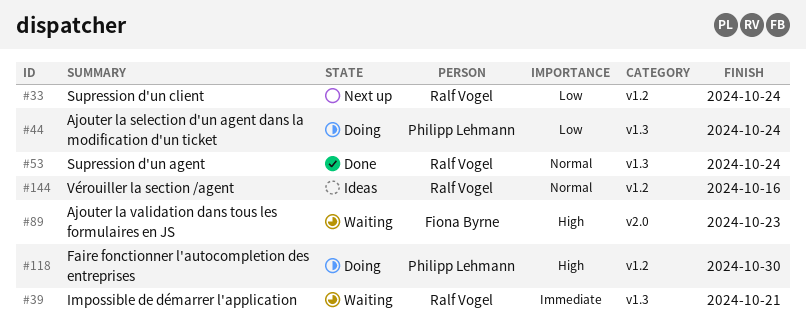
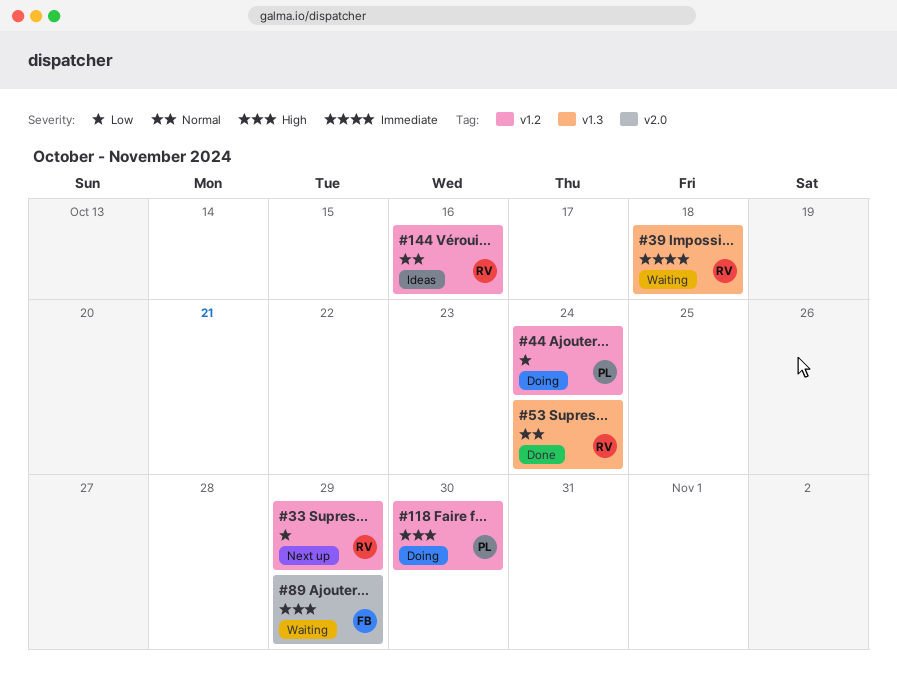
#33, due: Oct 24 -> Oct 29
#39, due: Oct 21 -> Oct 18
#44, label: v1.3 -> v1.2
#89, due: Oct 23 -> Oct 29

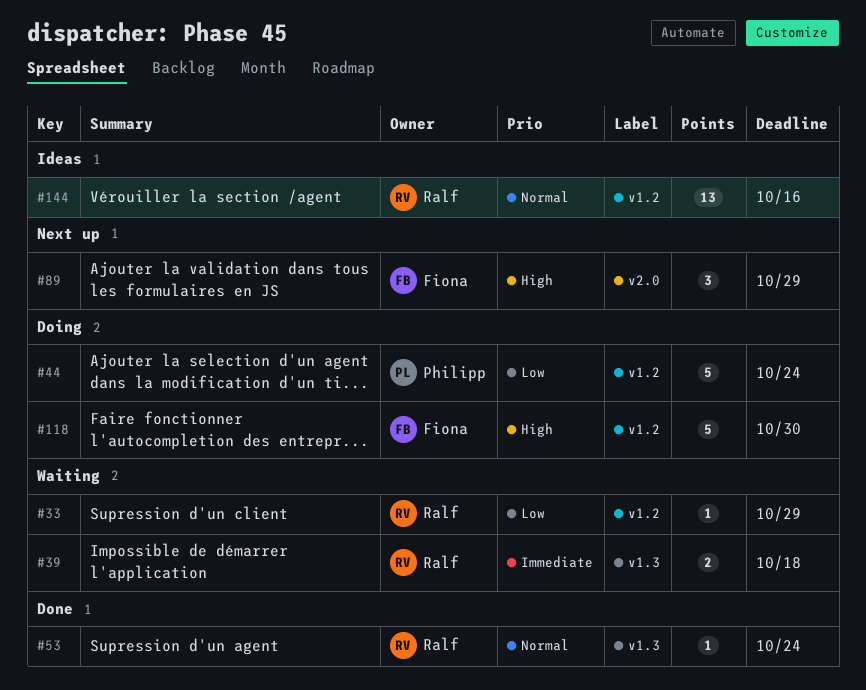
#33, status: Next up -> Waiting
#89, status: Waiting -> Next up
#118, owner: Philipp -> Fiona

